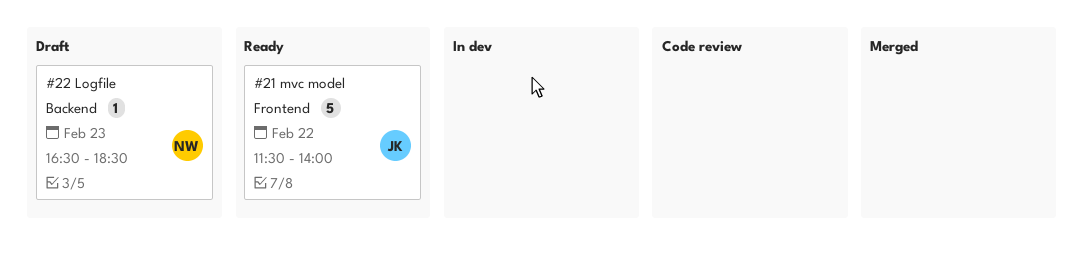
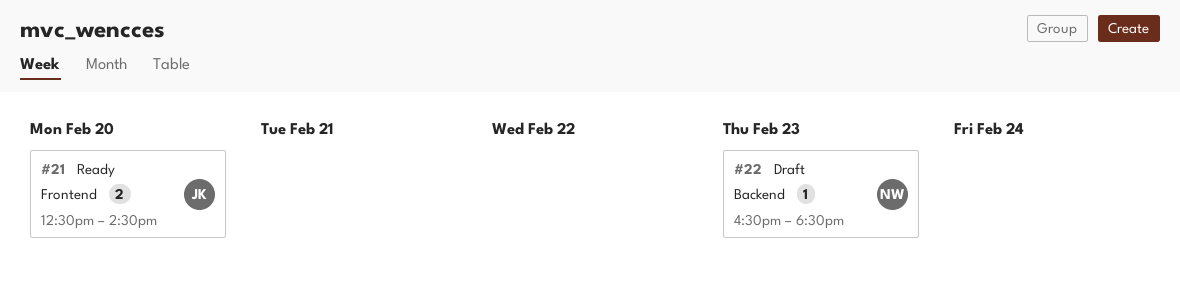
#21, estimate: 5 -> 2
#21, day: Feb 22 -> Feb 20
#21, begins: 11:30 -> 12:30
#21, ends: 14:00 -> 14:30

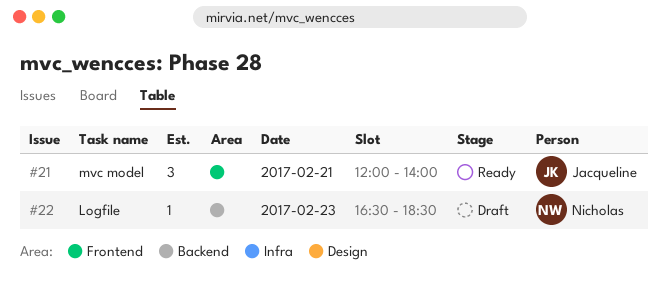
#21, estimate: 2 -> 3
#21, day: Feb 20 -> Feb 21
#21, begins: 12:30 -> 12:00
#21, ends: 14:30 -> 14:00

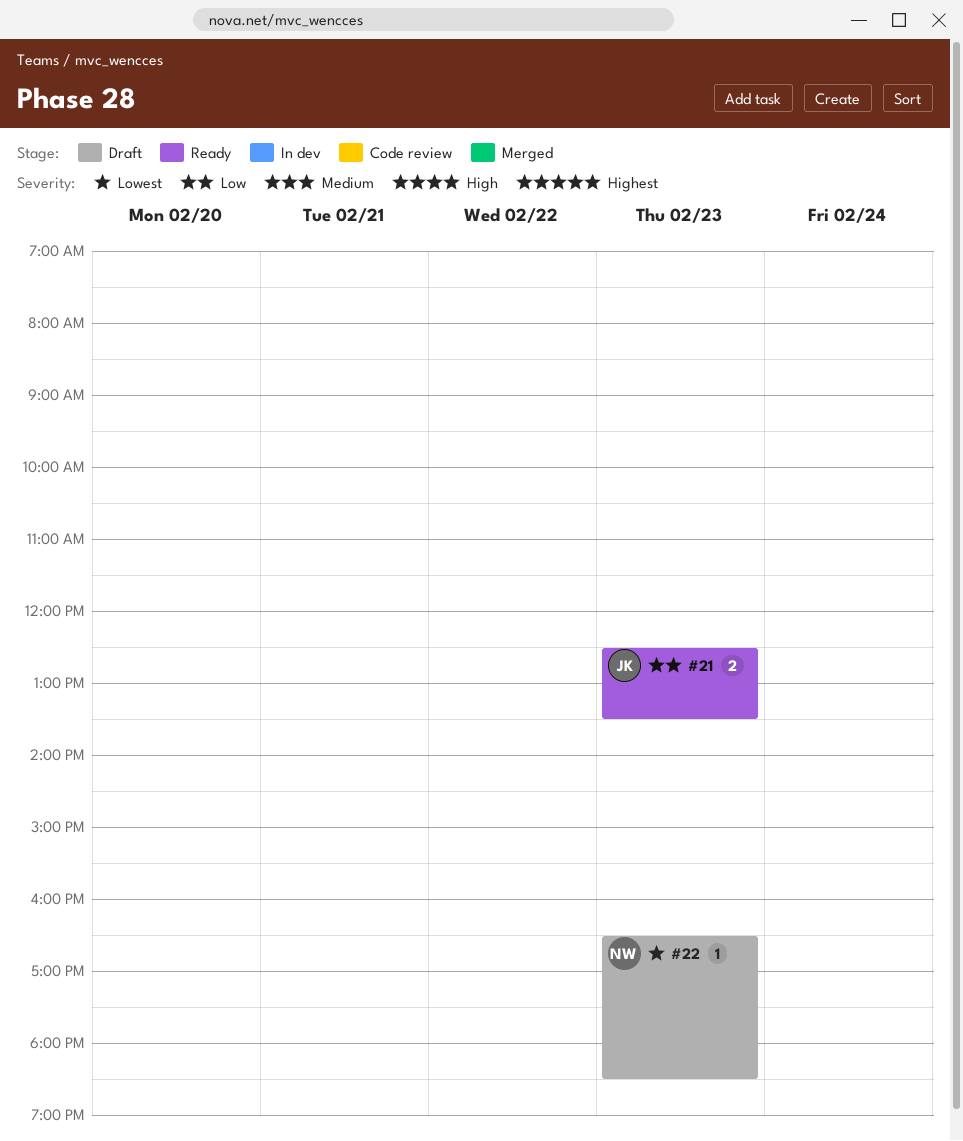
#21, estimate: 3 -> 2
#21, day: Feb 21 -> Feb 23
#21, begins: 12:00 -> 12:30
#21, ends: 14:00 -> 13:30

